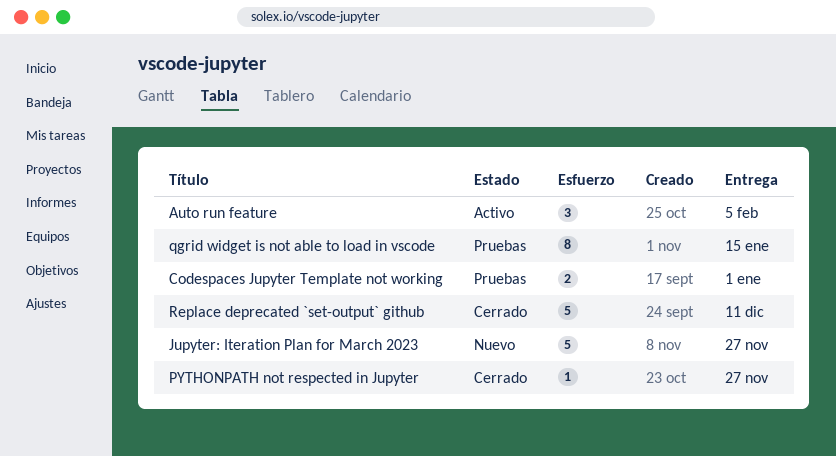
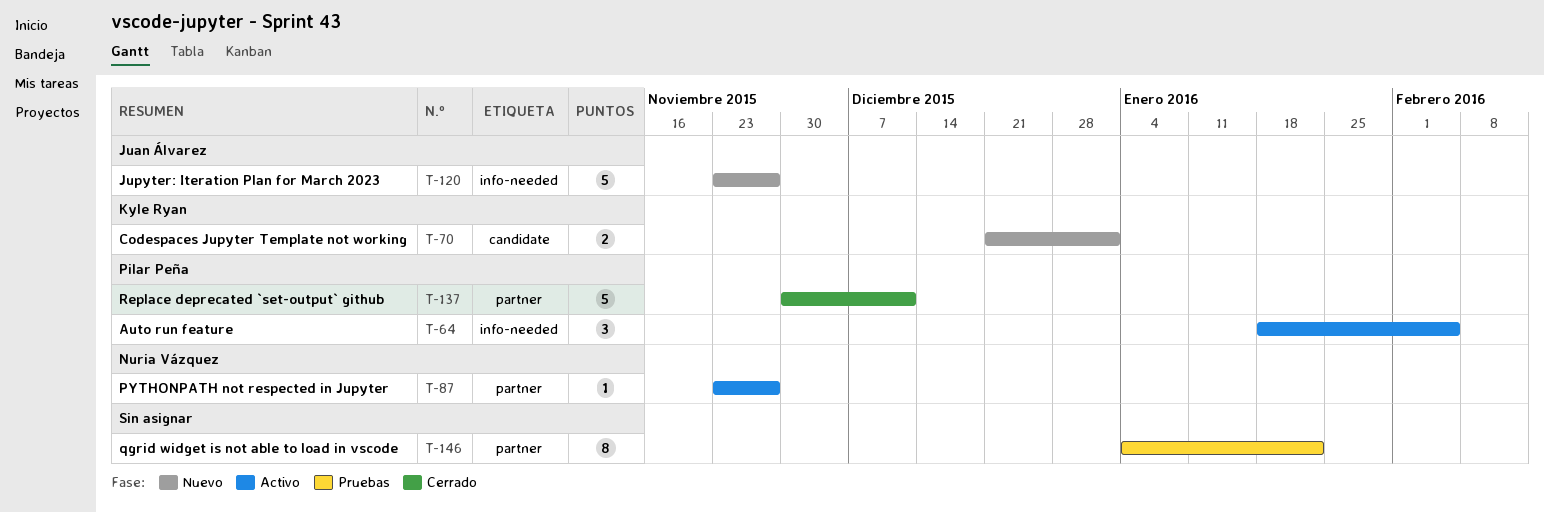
Codespaces Jupyter Template not working, status: Pruebas -> Nuevo
PYTHONPATH not respected in Jupyter, status: Cerrado -> Activo
qgrid widget is not able to load in vscode, due: Jan 15 -> Jan 22

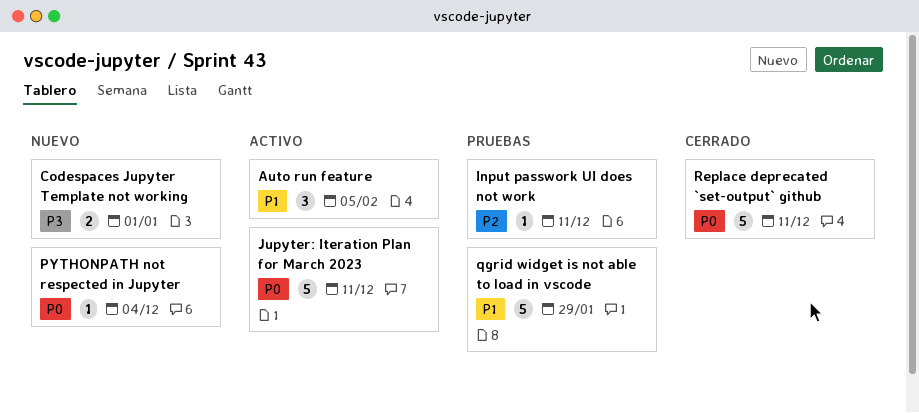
Input passwork UI does not work: none -> present
Jupyter: Iteration Plan for March 2023, status: Nuevo -> Activo
Jupyter: Iteration Plan for March 2023, due: Nov 27 -> Dec 11
PYTHONPATH not respected in Jupyter, status: Activo -> Nuevo
PYTHONPATH not respected in Jupyter, due: Nov 27 -> Dec 4
qgrid widget is not able to load in vscode, estimate: 8 -> 5
qgrid widget is not able to load in vscode, due: Jan 22 -> Jan 29

